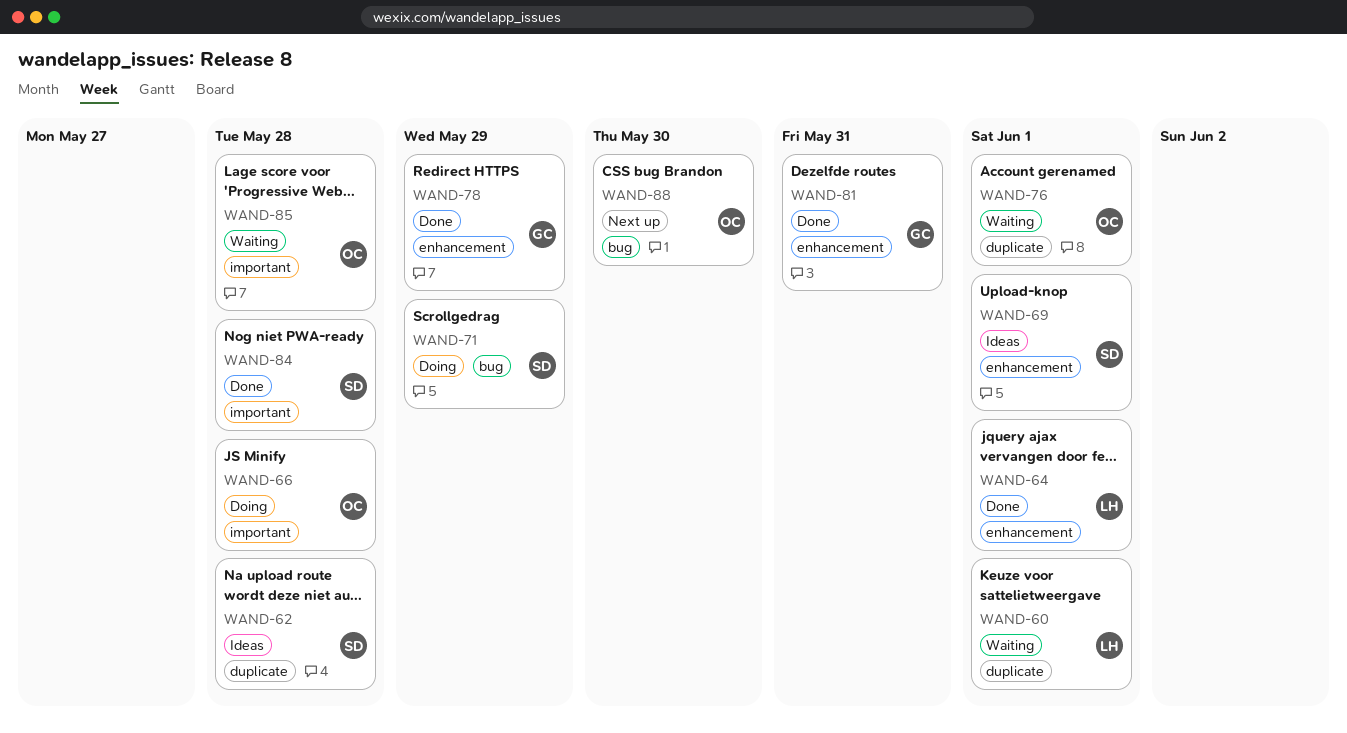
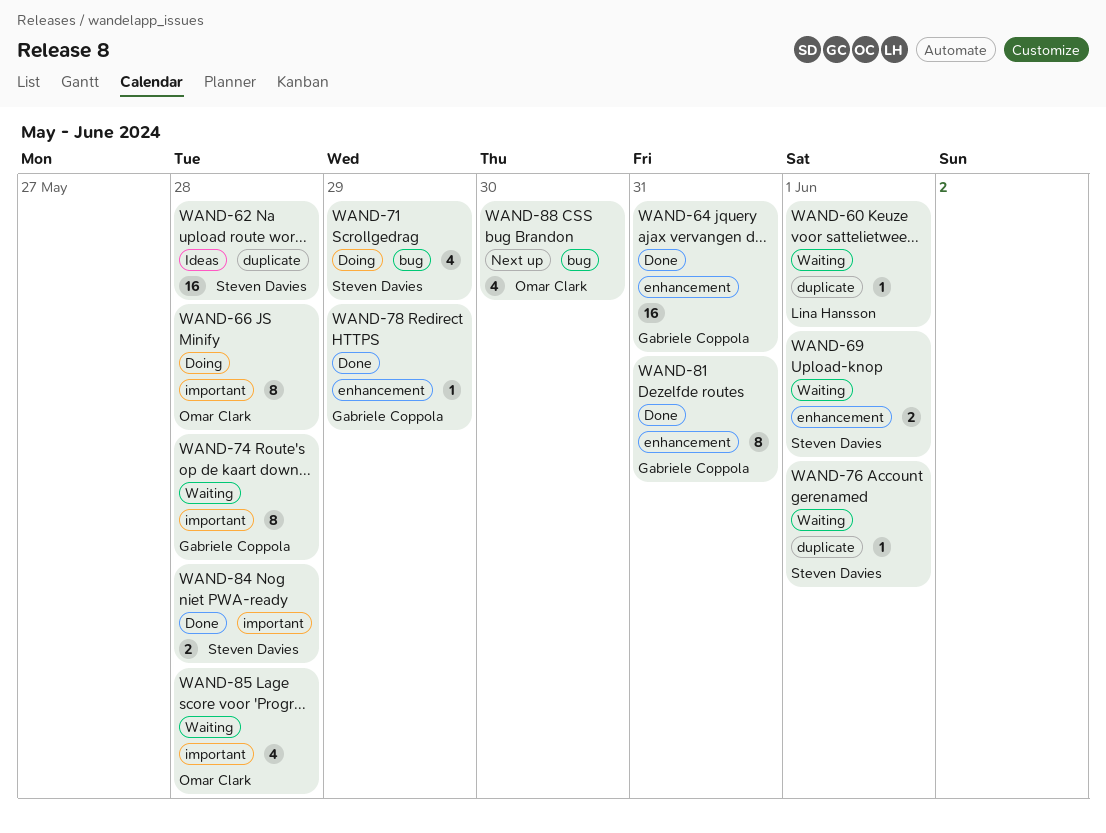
WAND-64, owner: Lina Hansson -> Gabriele Coppola
WAND-64, due: Jun 1 -> May 31
WAND-69, status: Ideas -> Waiting
WAND-74: none -> present
WAND-76, owner: Omar Clark -> Steven Davies

